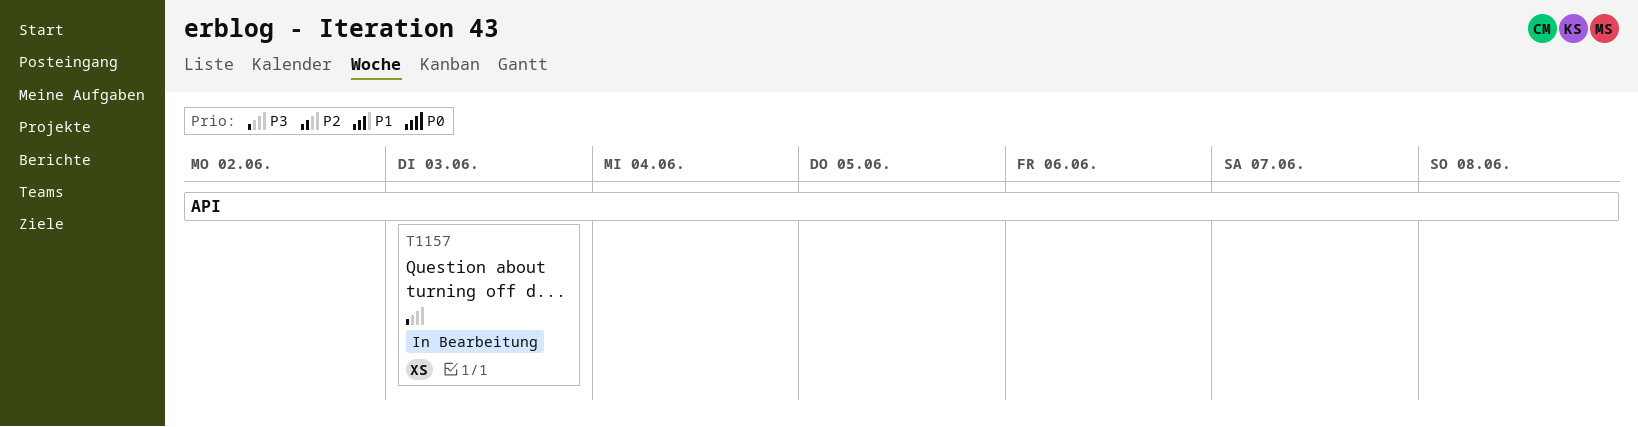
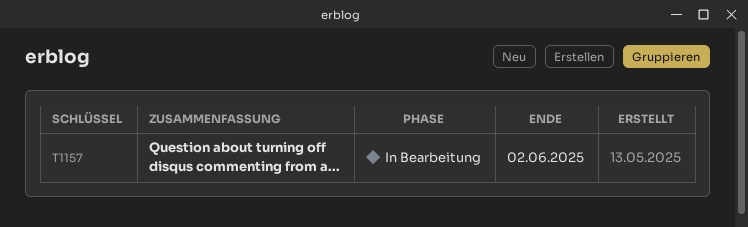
T1157, due: Jun 3 -> Jun 2

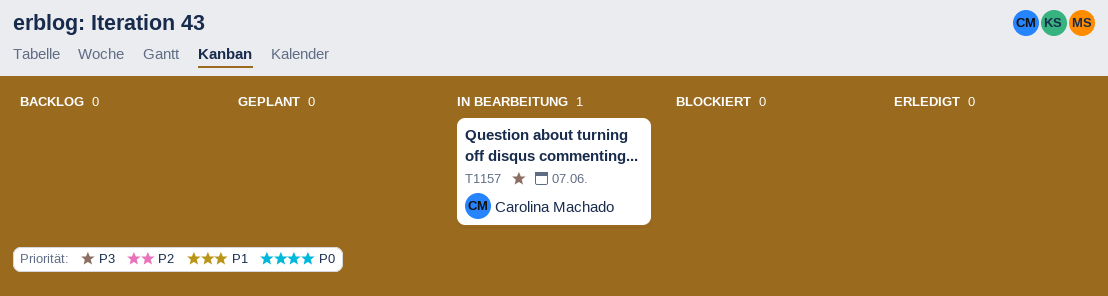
T1157, due: Jun 2 -> Jun 7

